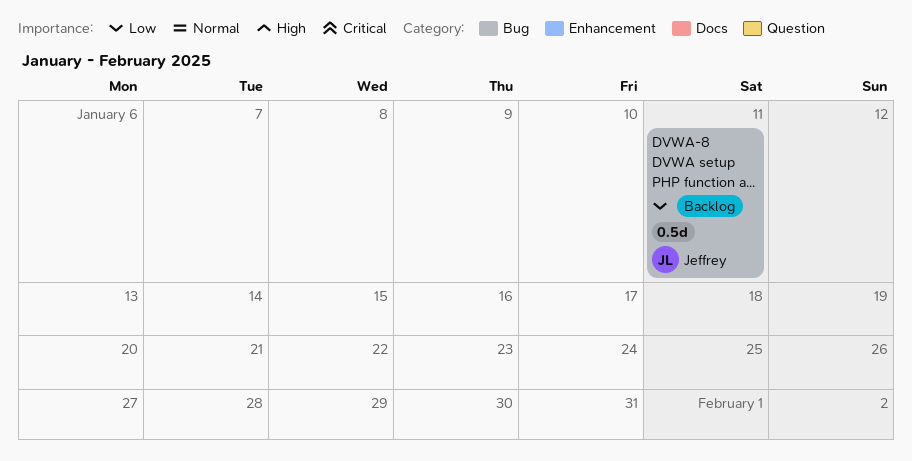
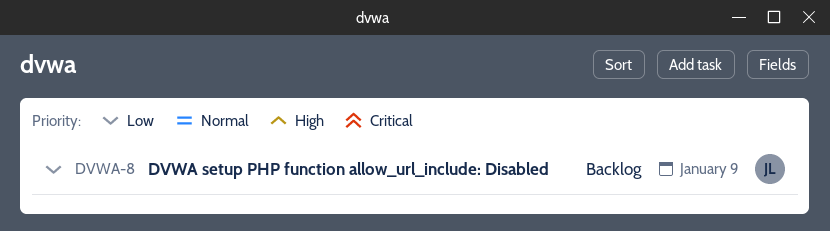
DVWA-8, due: Jan 11 -> Jan 9

